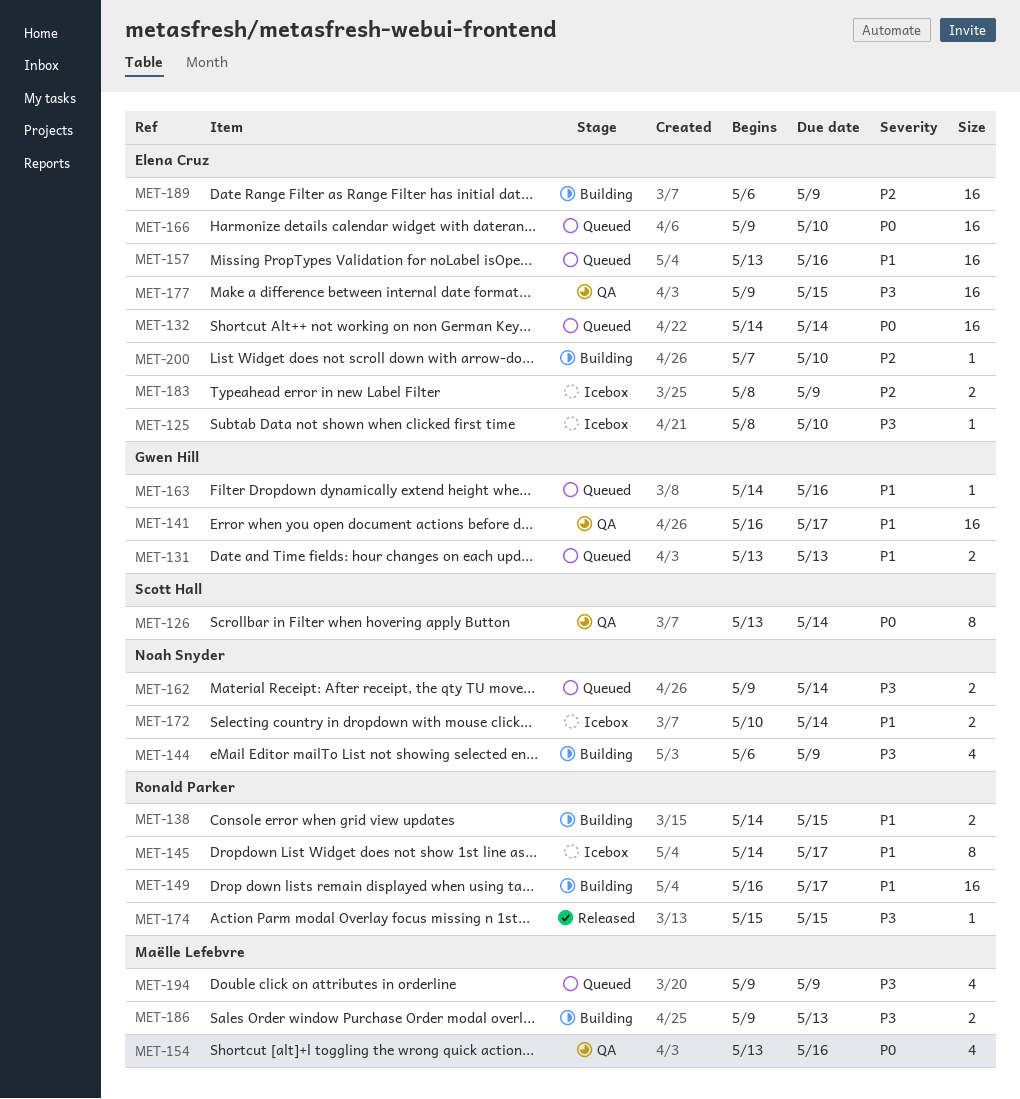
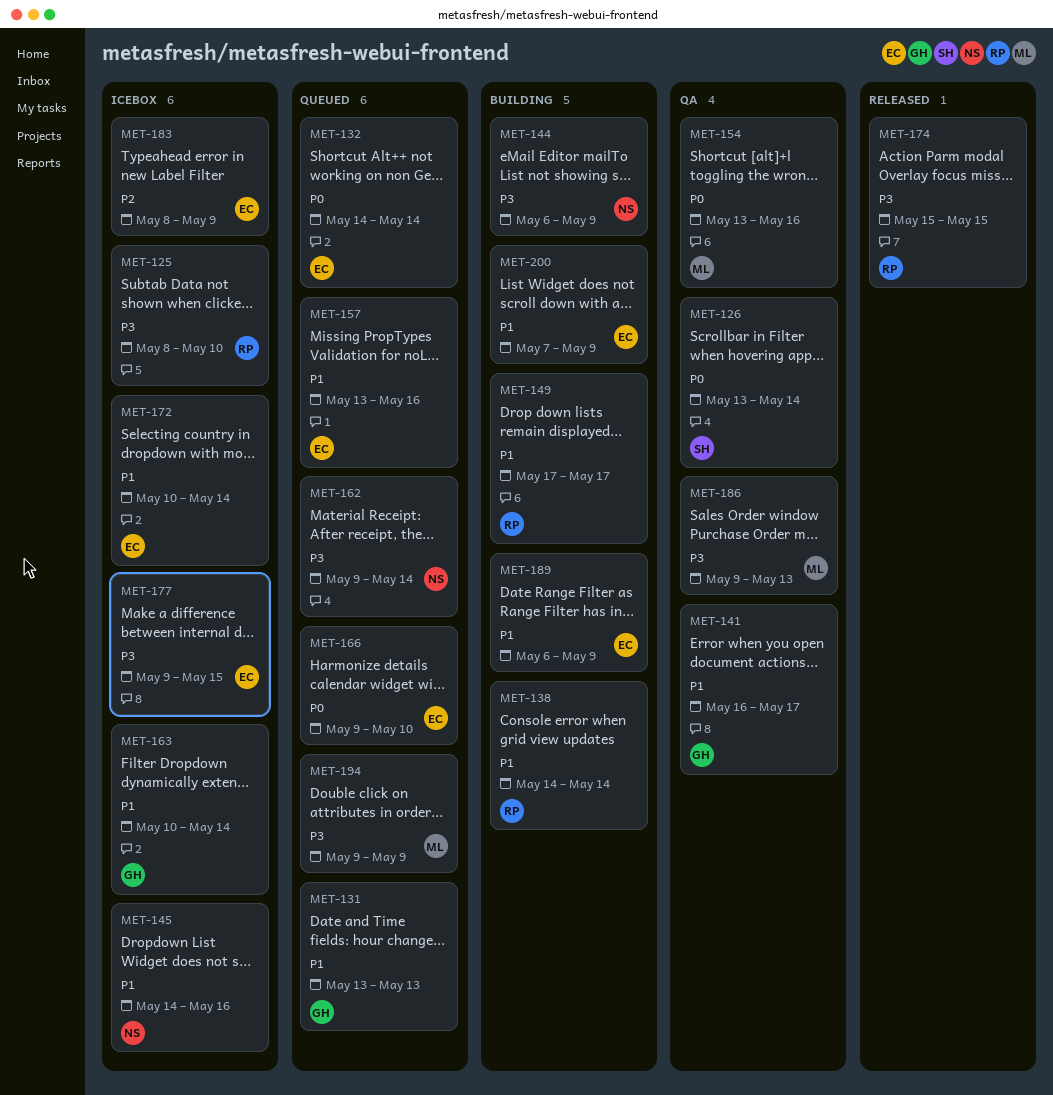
MET-125, owner: Elena Cruz -> Ronald Parker
MET-138, due: May 15 -> May 14
MET-145, owner: Ronald Parker -> Noah Snyder
MET-145, due: May 17 -> May 16
MET-149, start: May 16 -> May 17
MET-163, status: Queued -> Icebox
MET-163, start: May 14 -> May 10
MET-163, due: May 16 -> May 14
MET-172, owner: Noah Snyder -> Elena Cruz
MET-177, status: QA -> Icebox
MET-186, status: Building -> QA
MET-189, priority: P2 -> P1
MET-200, priority: P2 -> P1
MET-200, due: May 10 -> May 9

